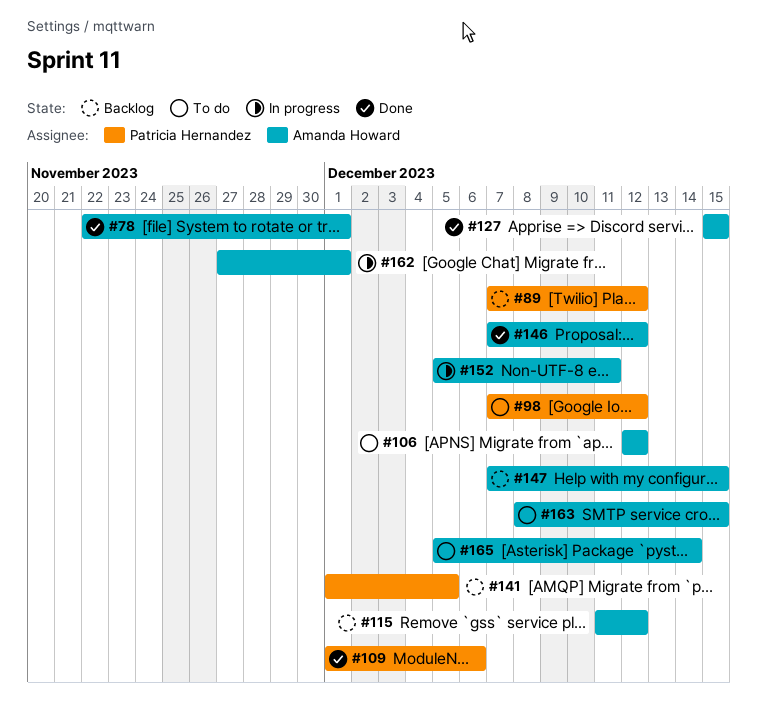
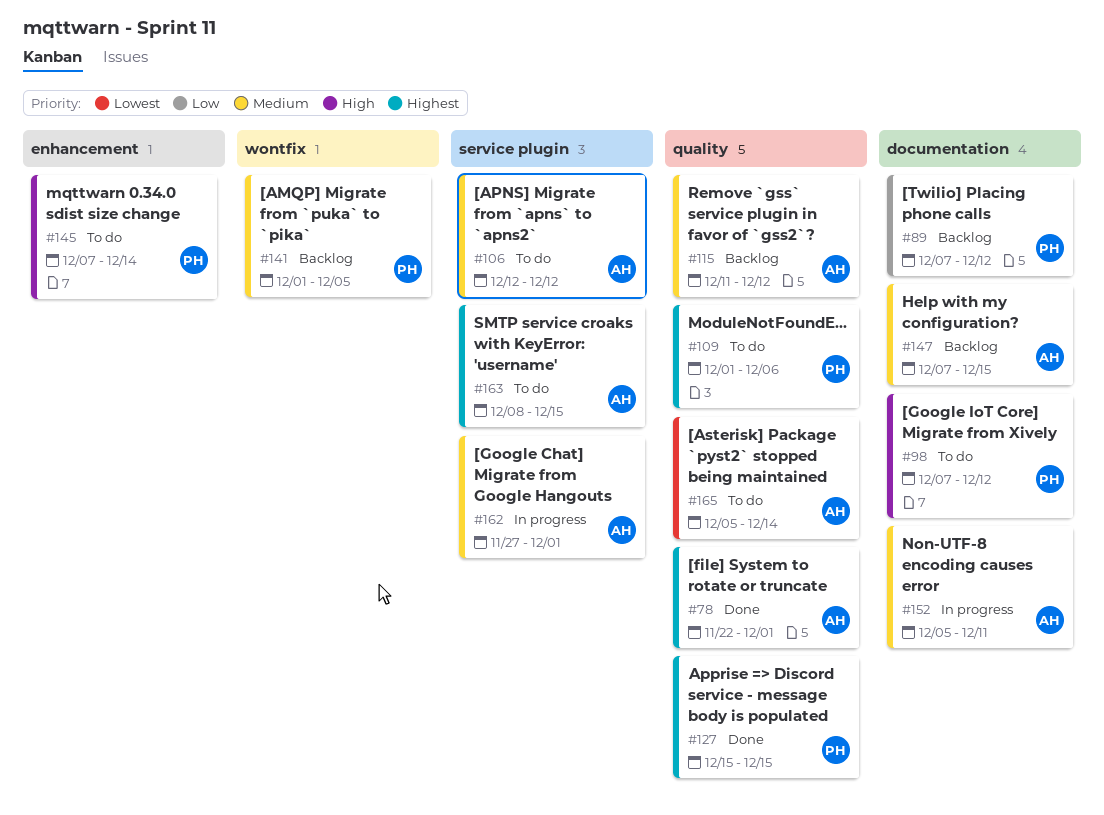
#109, status: Done -> To do
#127, owner: Amanda Howard -> Patricia Hernandez
#145: none -> present
#146: present -> none

